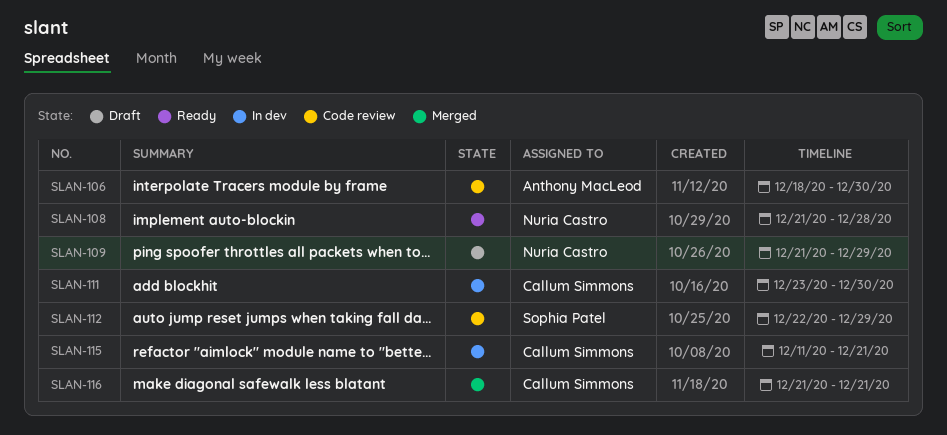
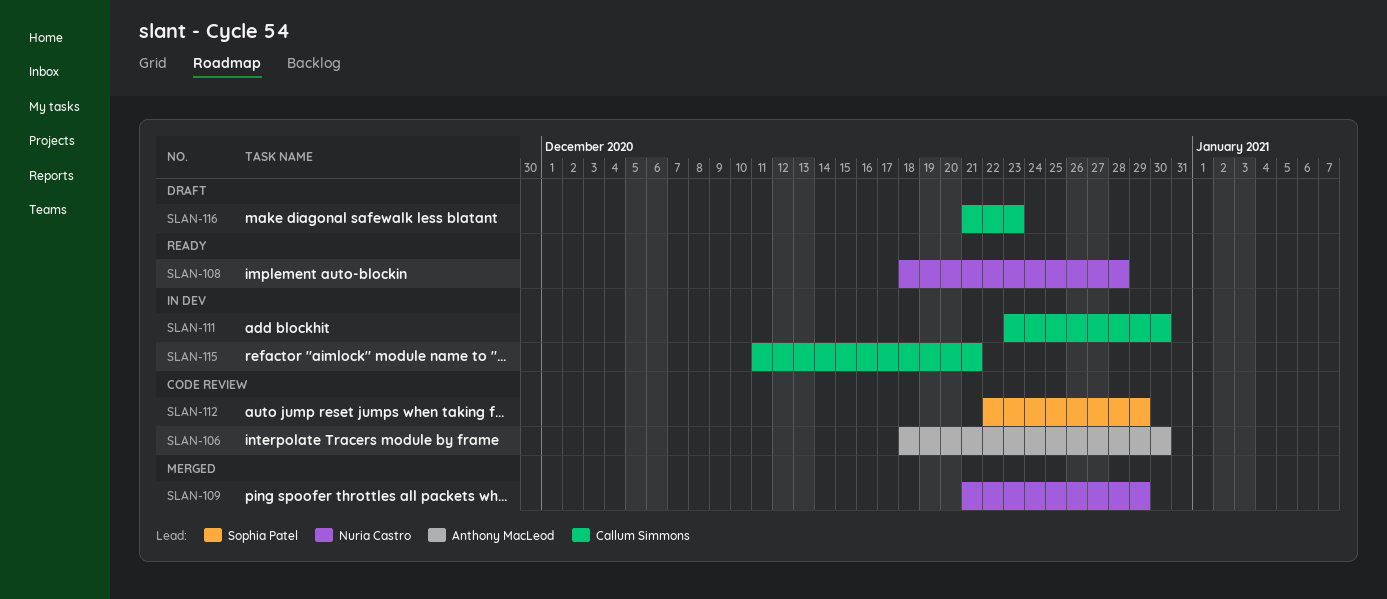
SLAN-108, start: Dec 21 -> Dec 18
SLAN-109, status: Draft -> Merged
SLAN-116, status: Merged -> Draft
SLAN-116, due: Dec 21 -> Dec 23

